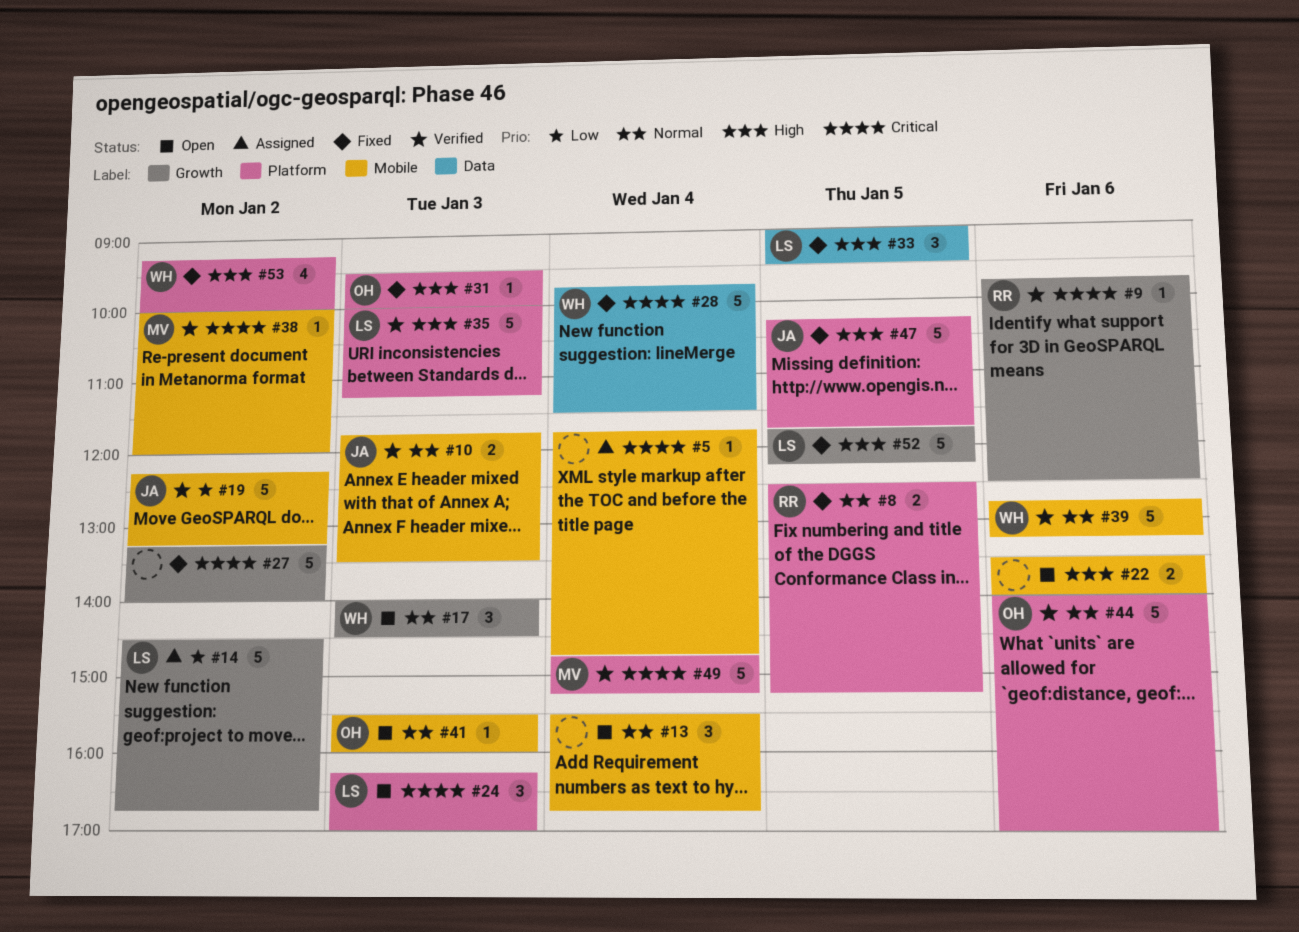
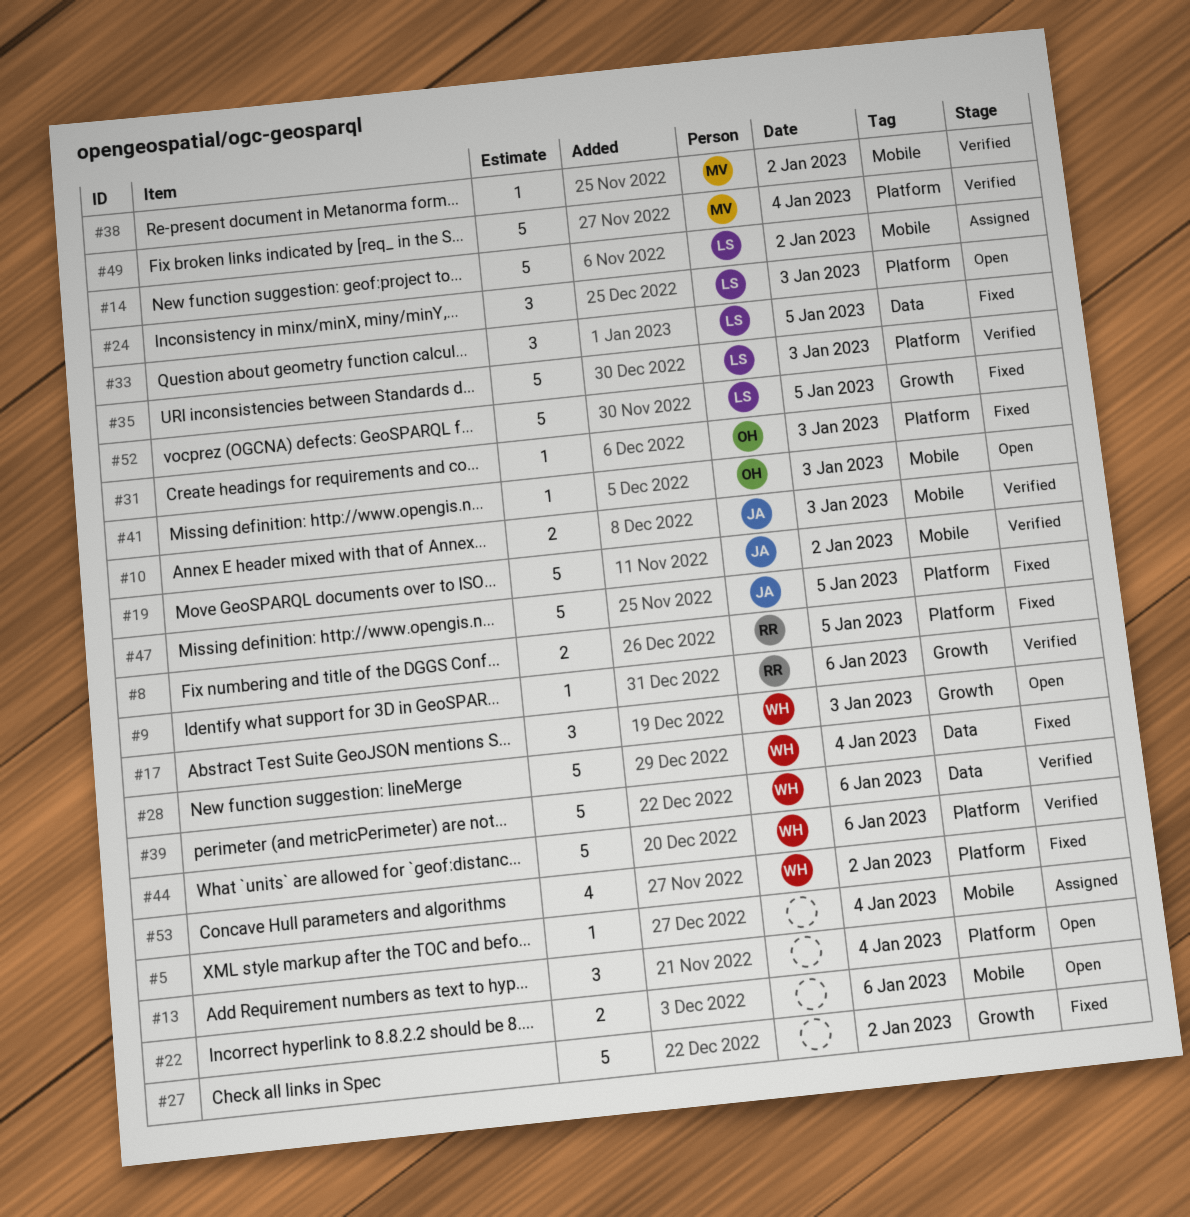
#13, label: Mobile -> Platform
#14, label: Growth -> Mobile
#39, label: Mobile -> Data
#44, owner: OH -> WH

